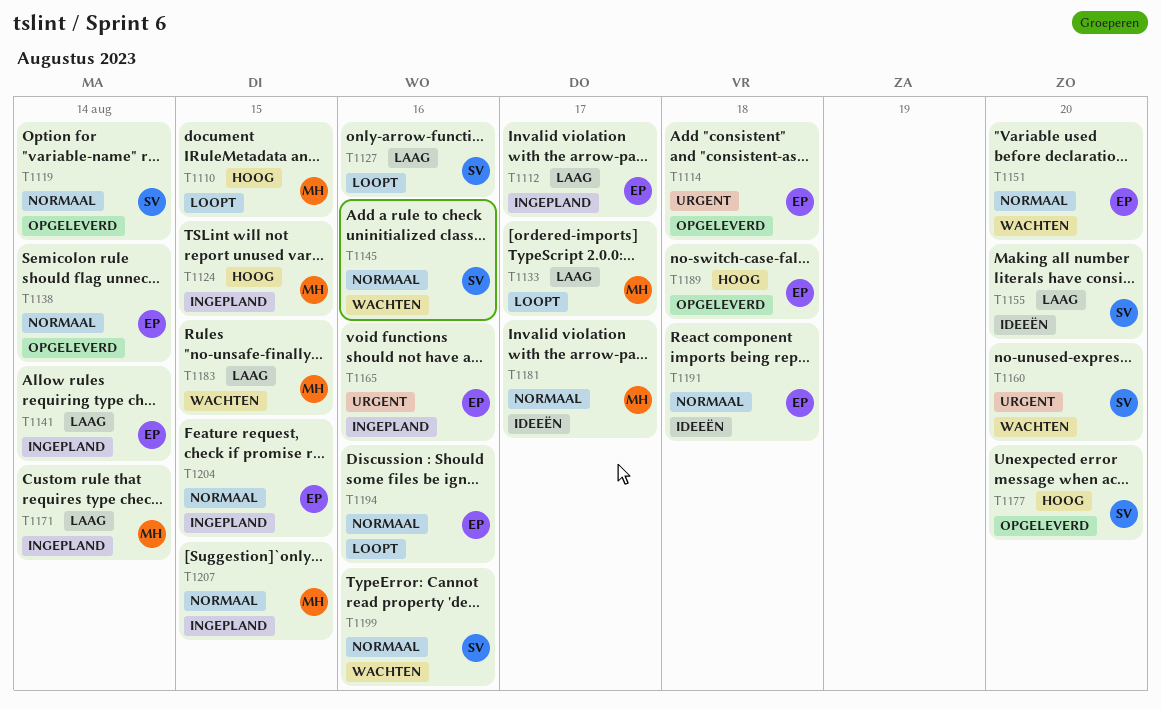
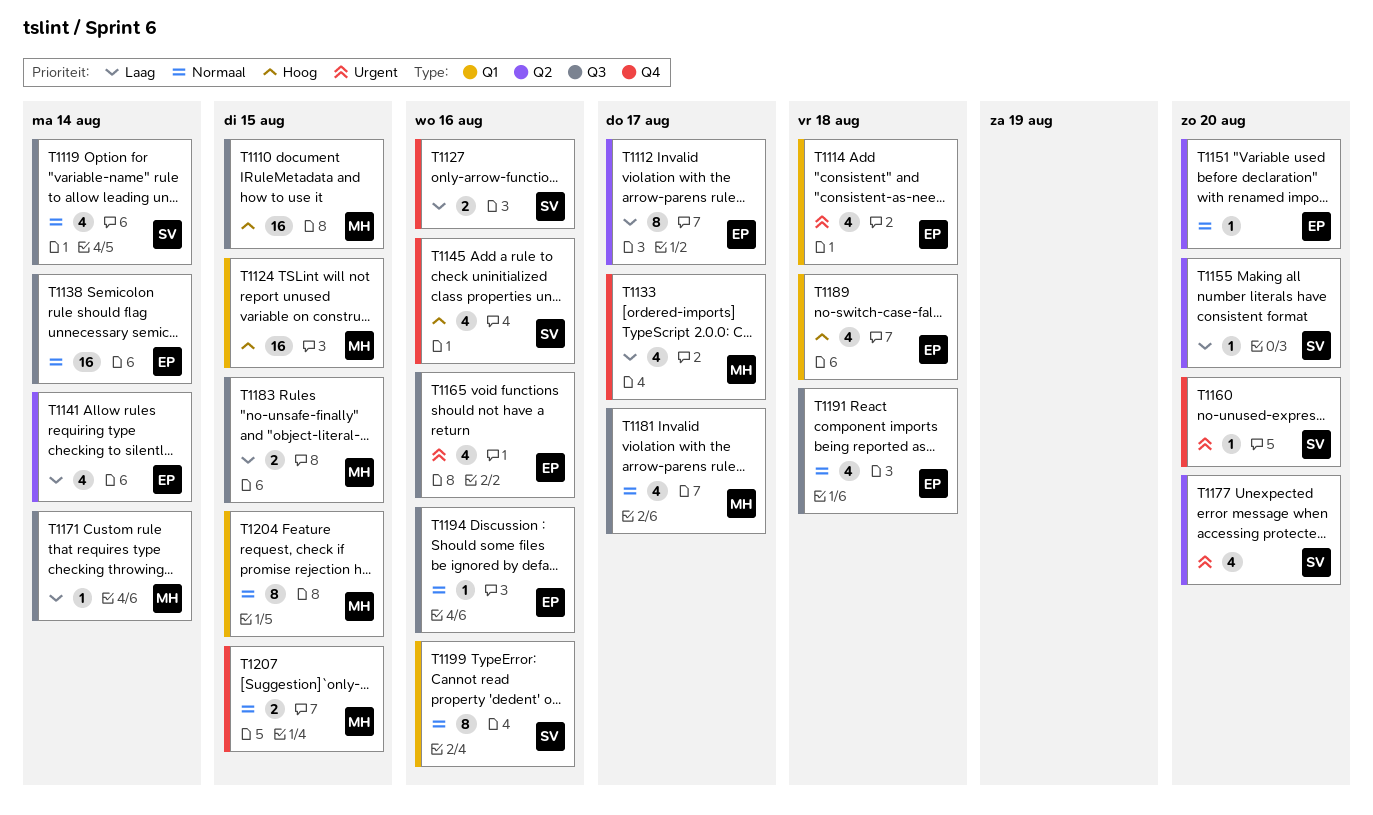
T1145, priority: Normaal -> Hoog
T1177, priority: Hoog -> Urgent
T1204, owner: EP -> MH

